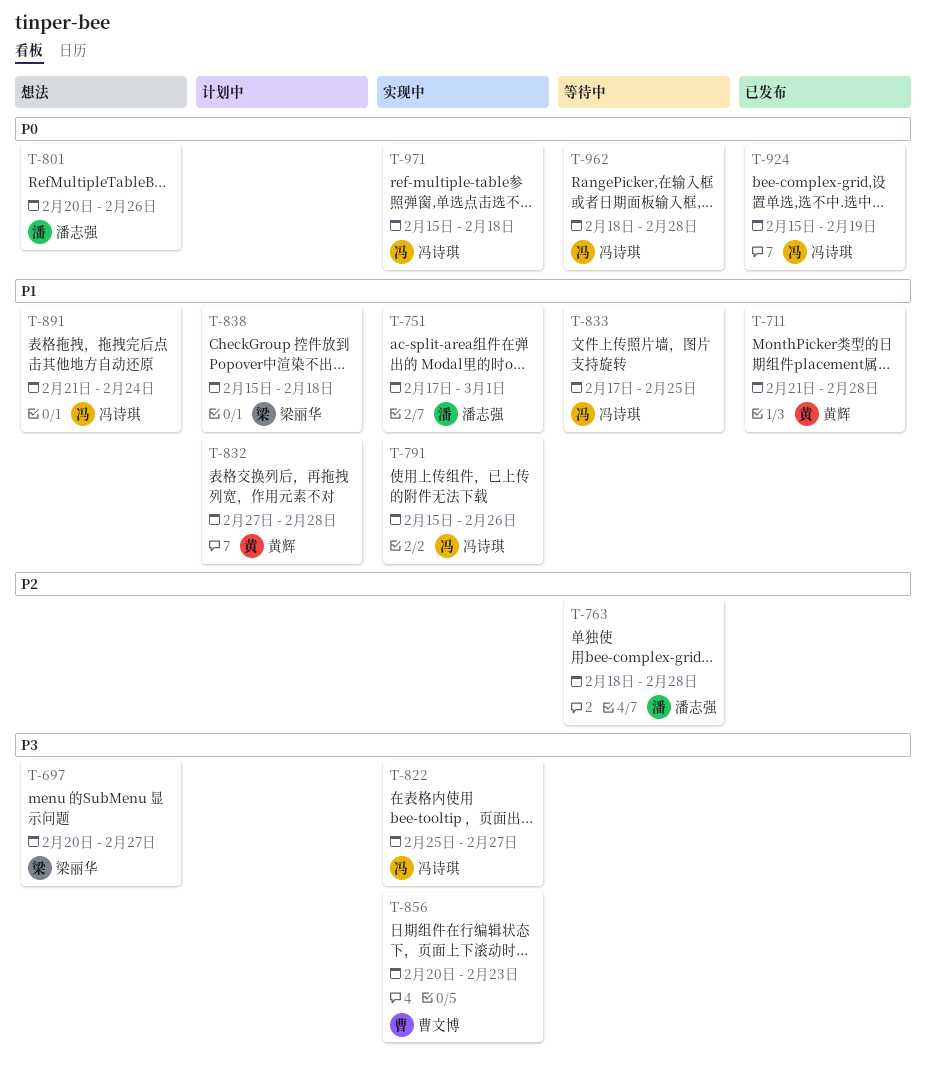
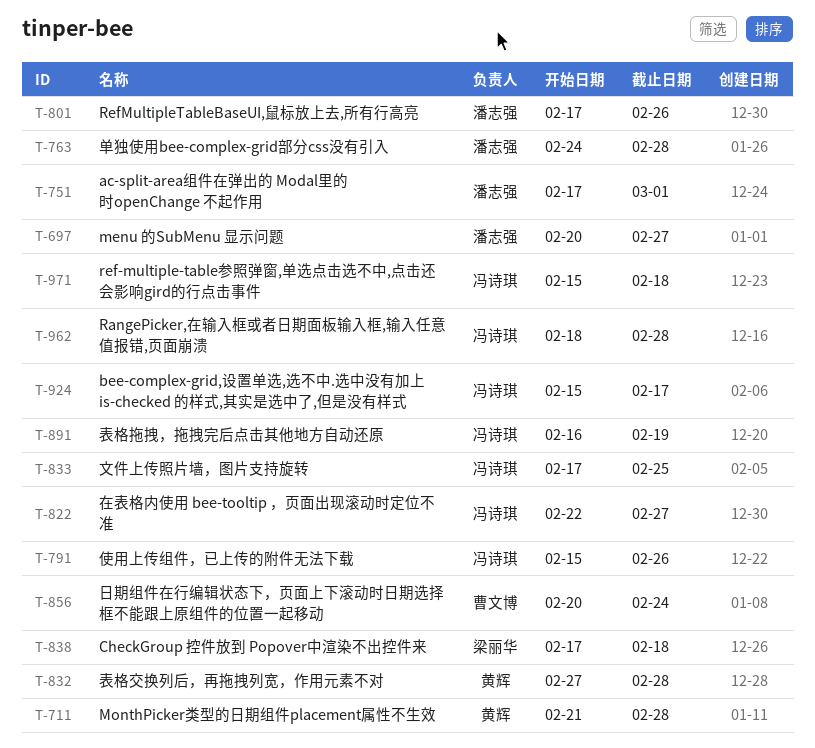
T-697, owner: 梁丽华 -> 潘志强
T-763, start: Feb 18 -> Feb 24
T-801, start: Feb 20 -> Feb 17
T-822, start: Feb 25 -> Feb 22
T-838, start: Feb 15 -> Feb 17
T-856, due: Feb 23 -> Feb 24
T-891, start: Feb 21 -> Feb 16
T-891, due: Feb 24 -> Feb 19
T-924, due: Feb 19 -> Feb 17

